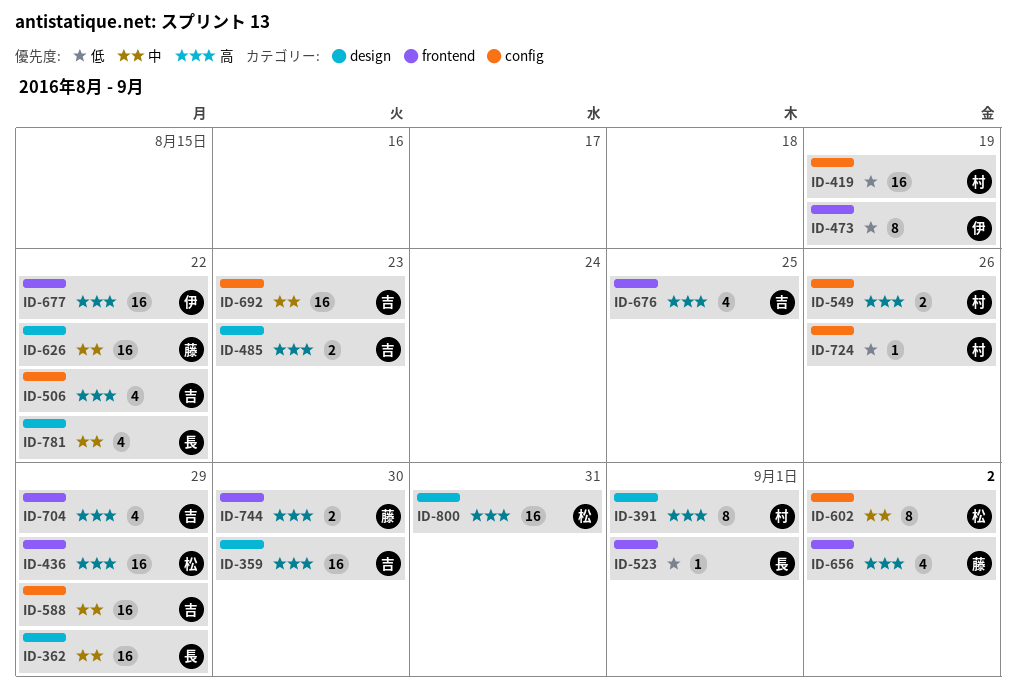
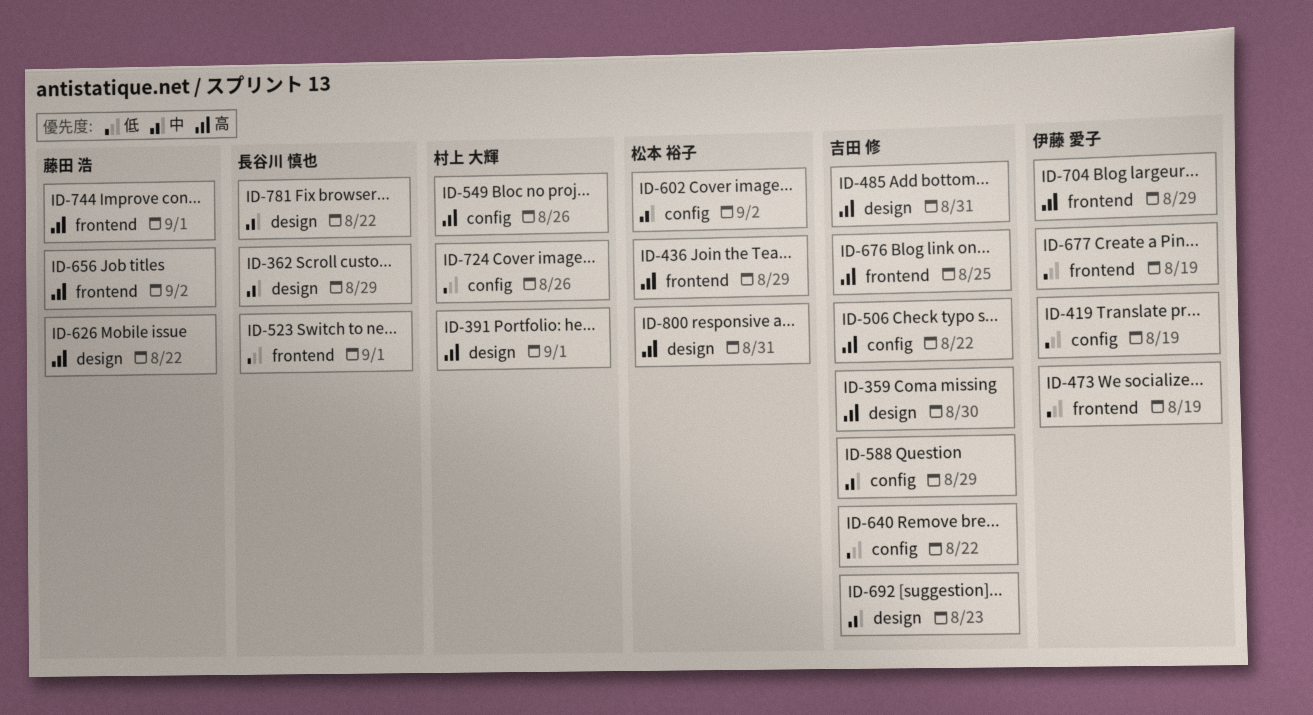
ID-419, owner: 村上 大輝 -> 伊藤 愛子
ID-485, due: Aug 23 -> Aug 31
ID-626, priority: 中 -> 高
ID-640: none -> present
ID-677, priority: 高 -> 低
ID-677, due: Aug 22 -> Aug 19
ID-692, label: config -> design
ID-704, owner: 吉田 修 -> 伊藤 愛子
ID-744, due: Aug 30 -> Sep 1

